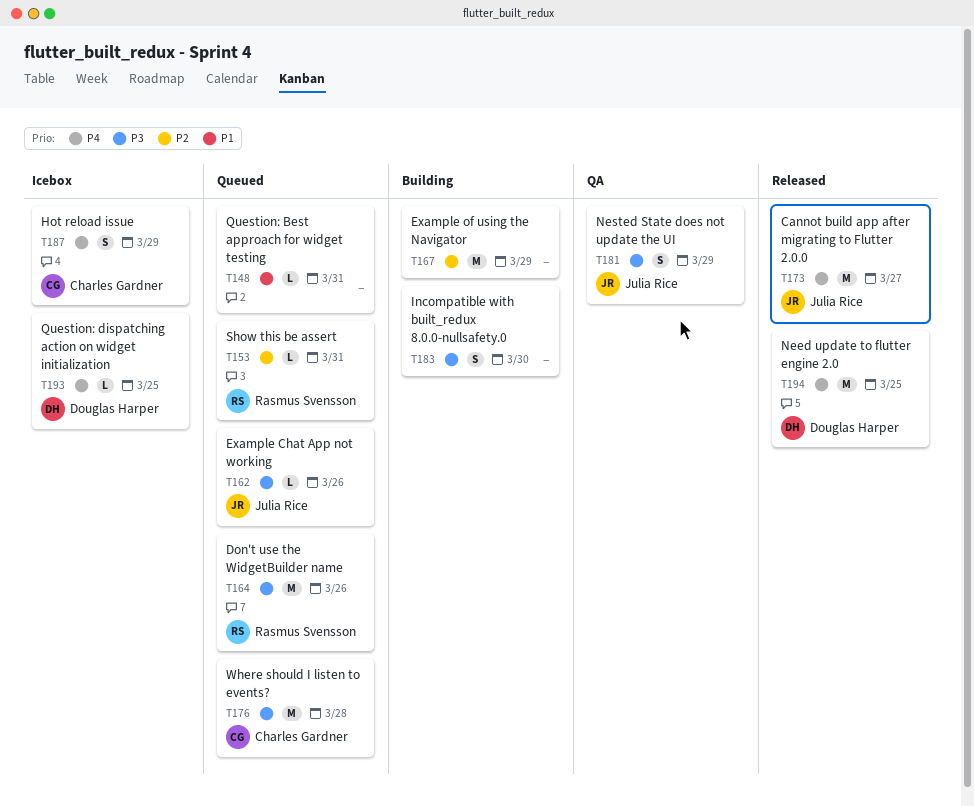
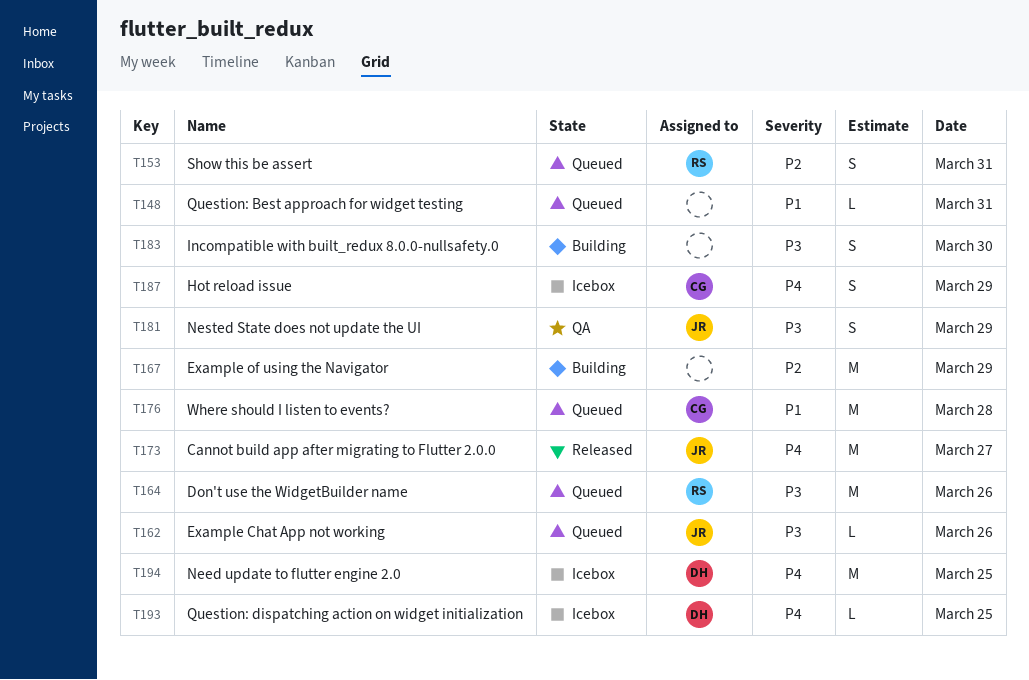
T153, estimate: L -> S
T176, priority: P3 -> P1
T194, status: Released -> Icebox

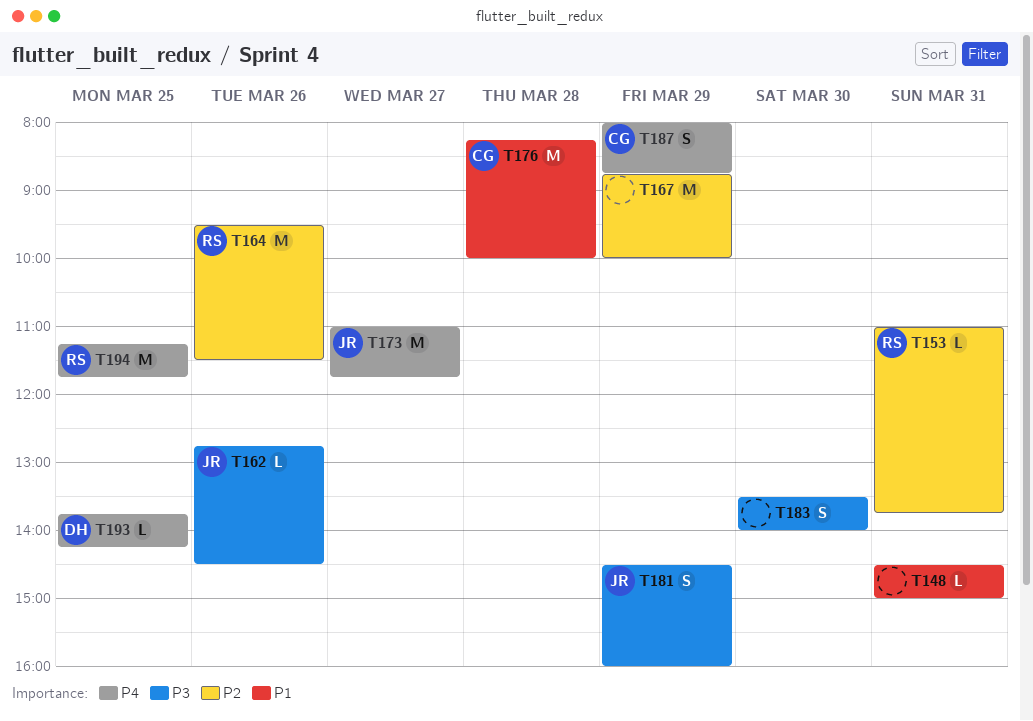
T153, estimate: S -> L
T164, priority: P3 -> P2
T194, owner: DH -> RS

